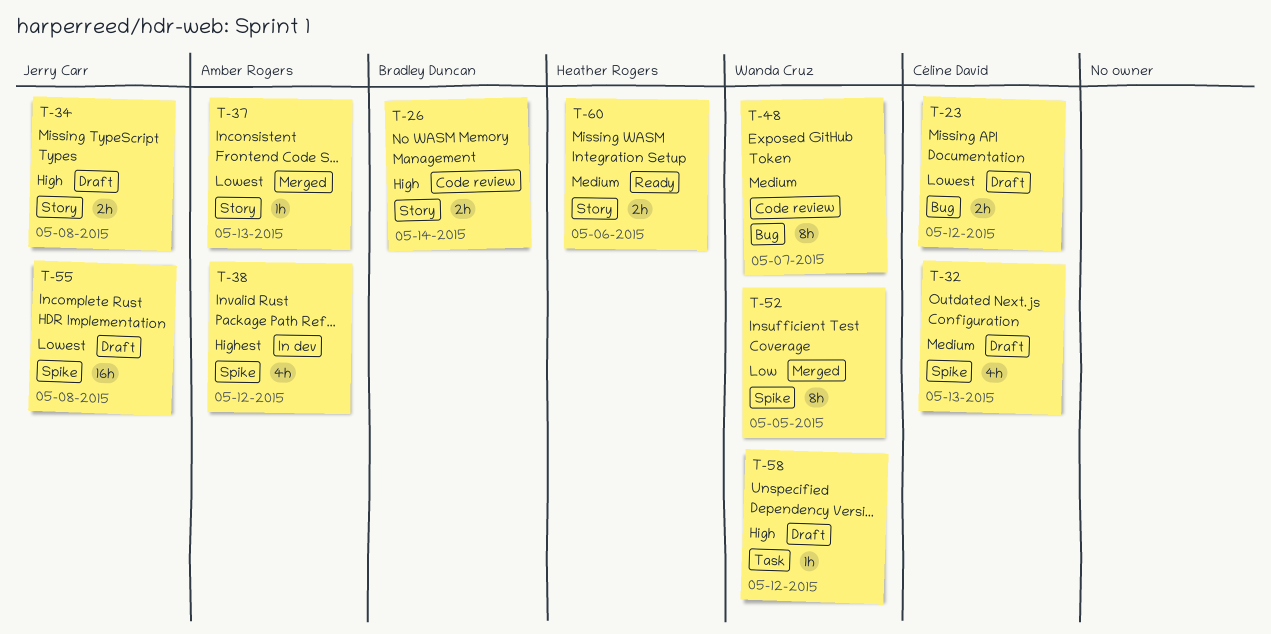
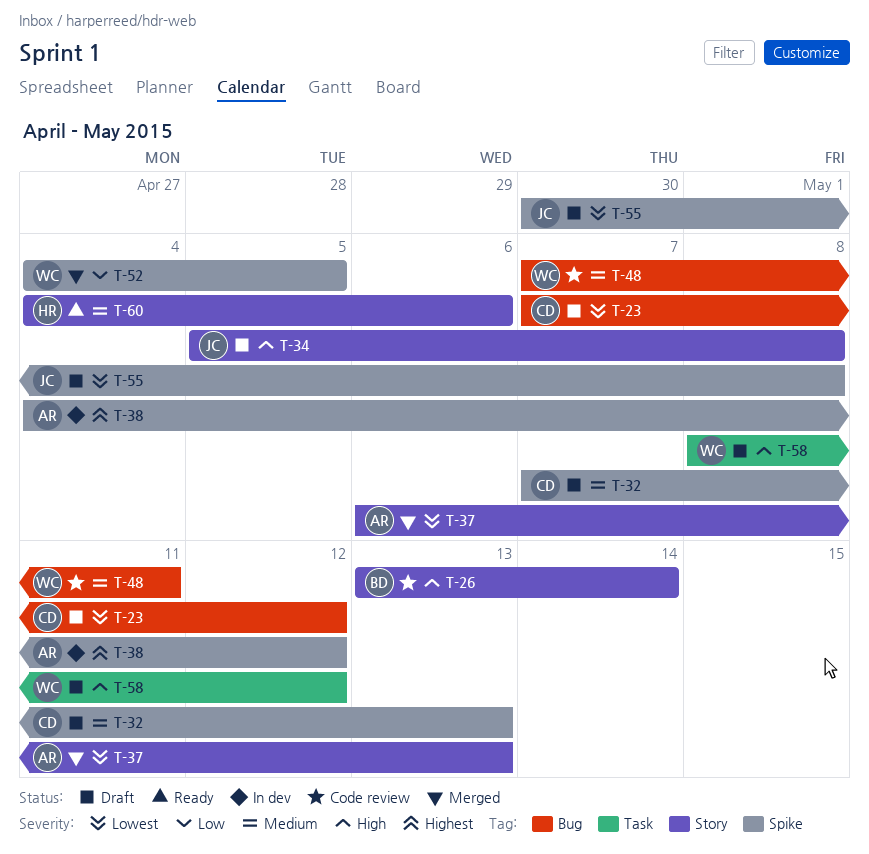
T-48, due: May 7 -> May 11

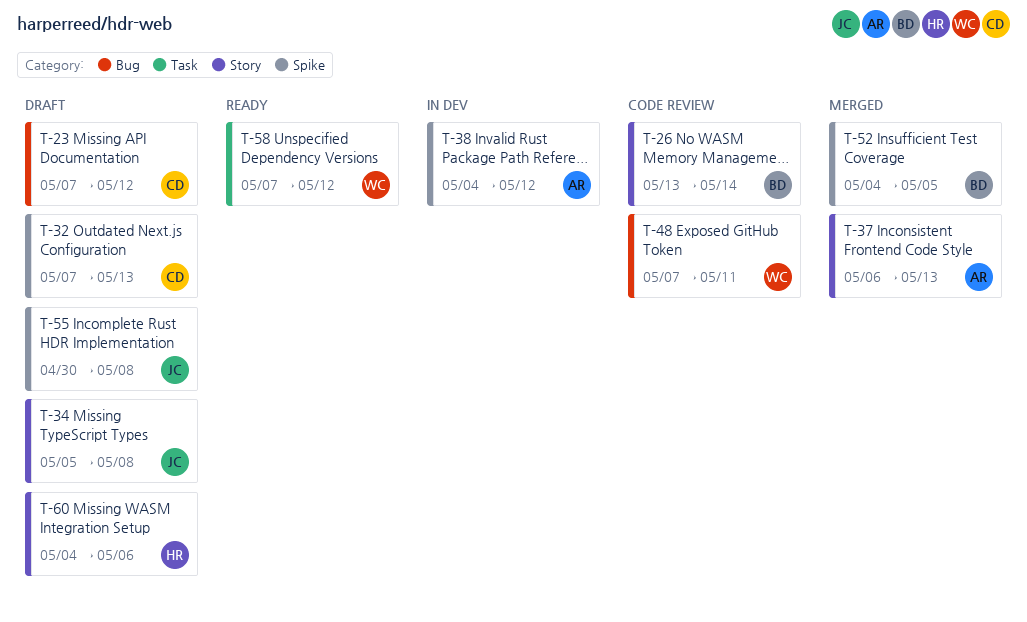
T-52, owner: WC -> BD
T-58, status: Draft -> Ready
T-58, start: May 8 -> May 7
T-60, status: Ready -> Draft

